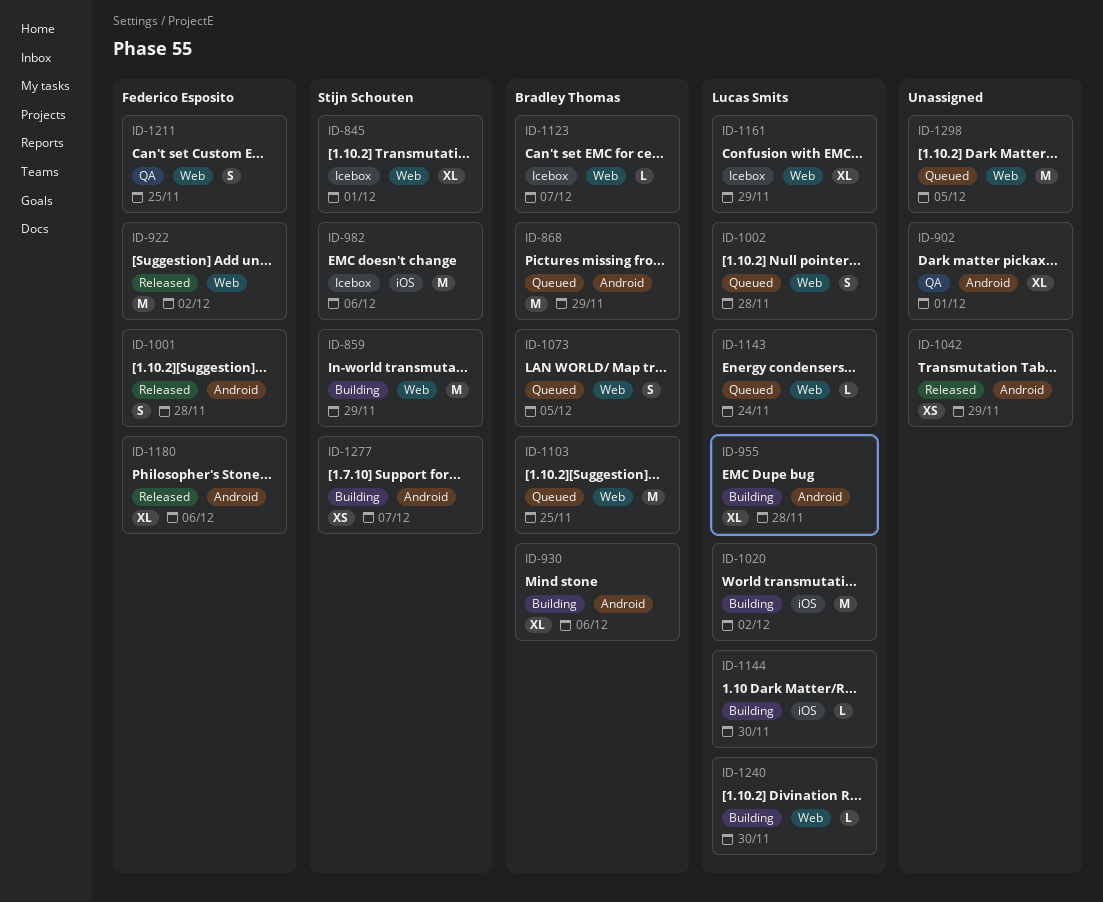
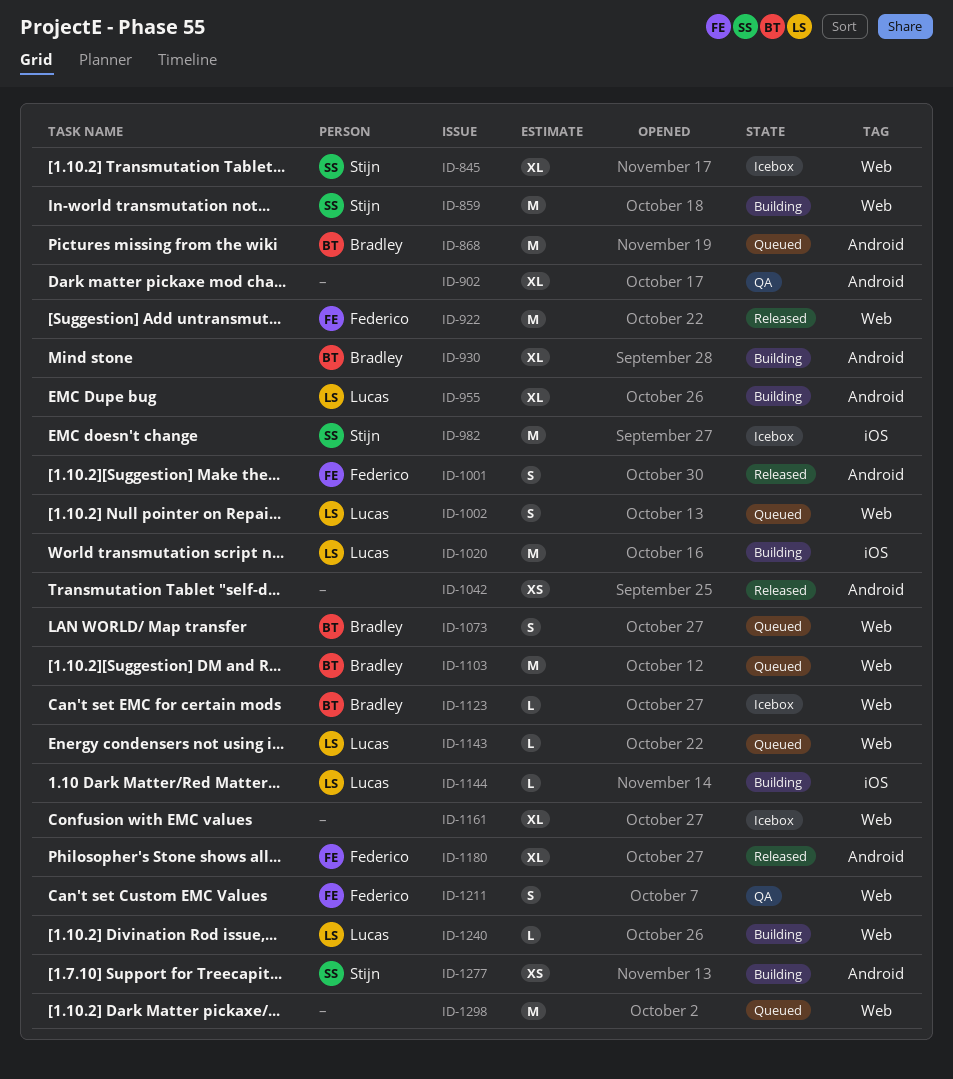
ID-1161, owner: Lucas Smits -> none

